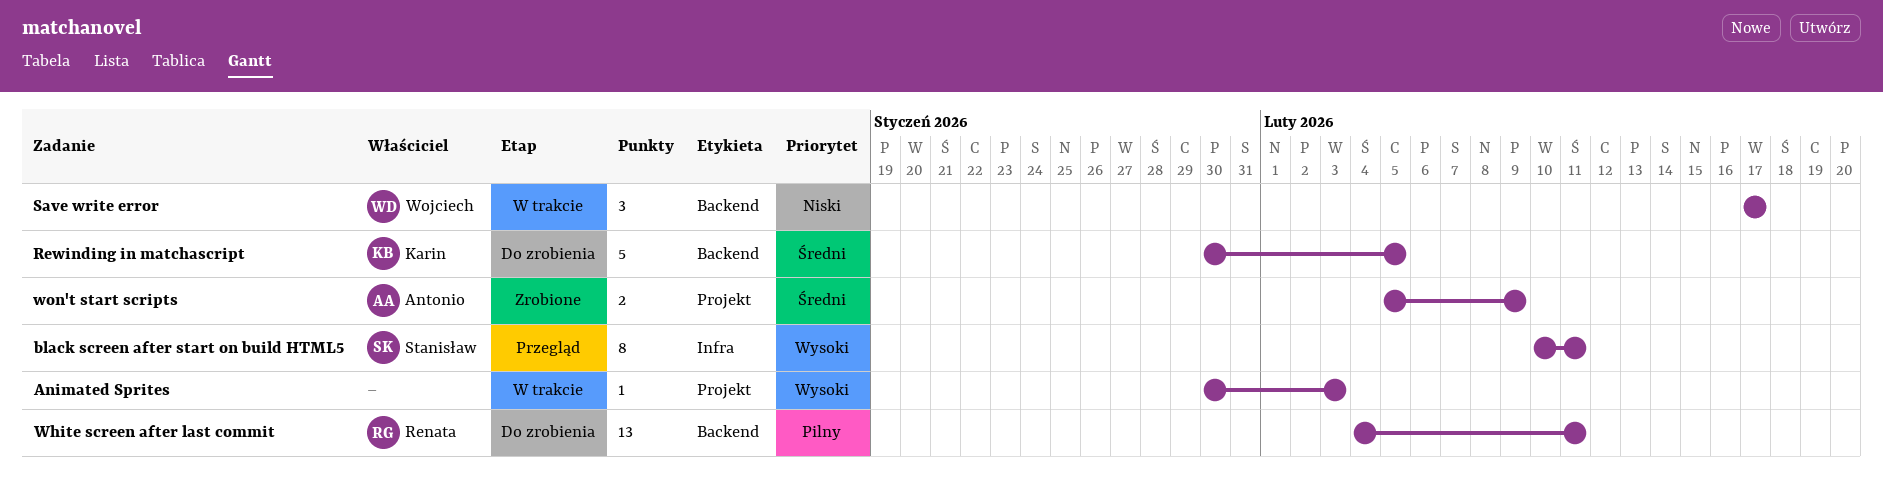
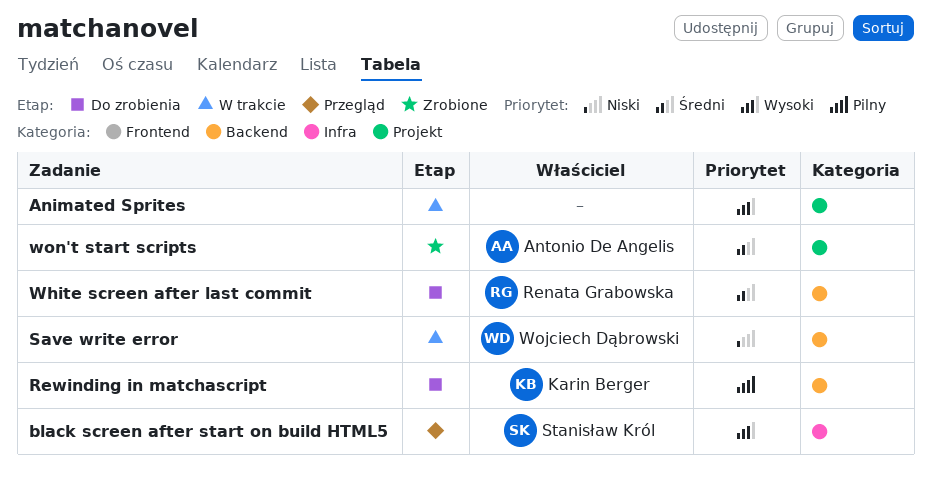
Rewinding in matchascript, priority: Średni -> Pilny
White screen after last commit, priority: Pilny -> Średni

